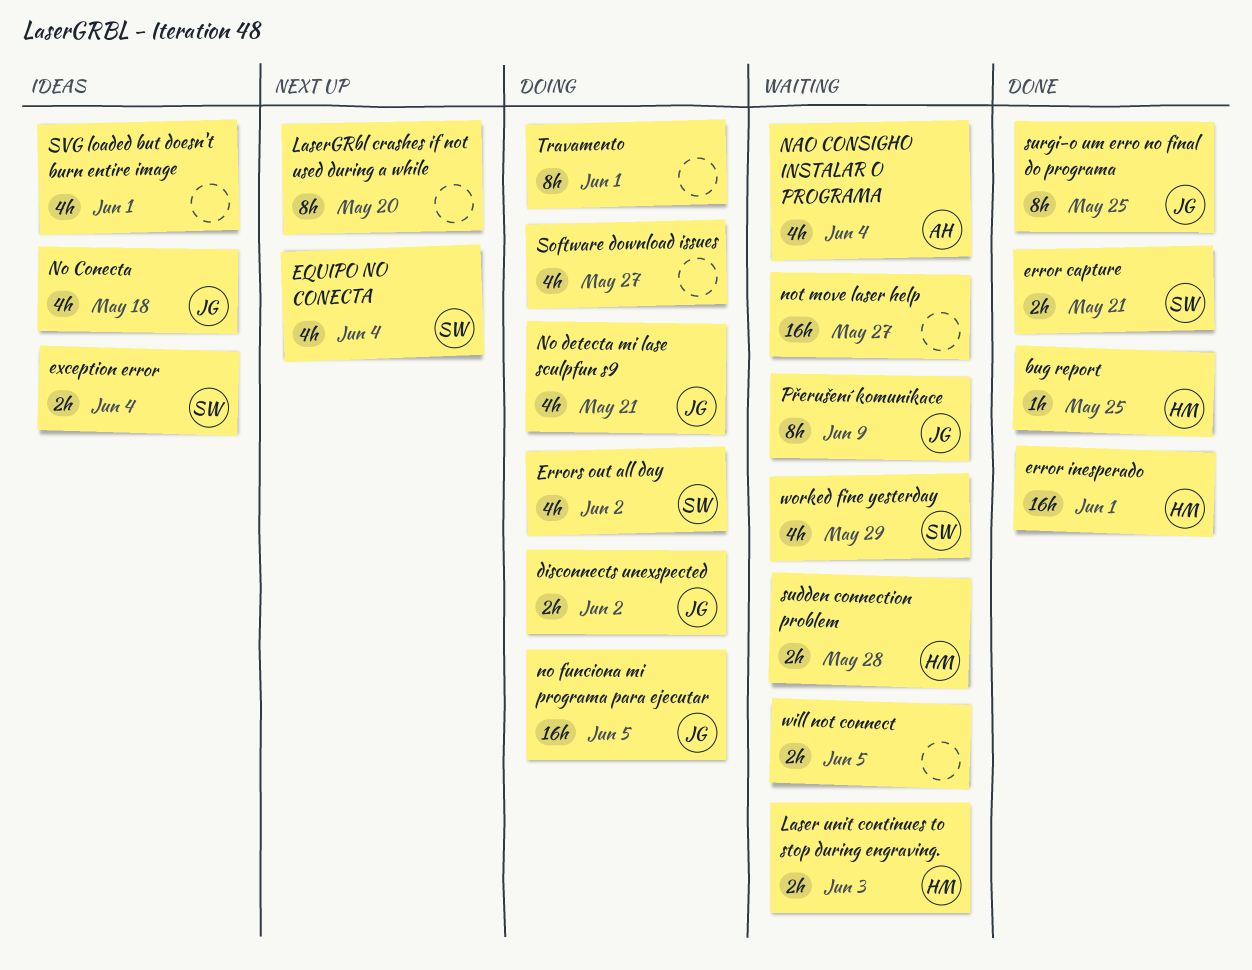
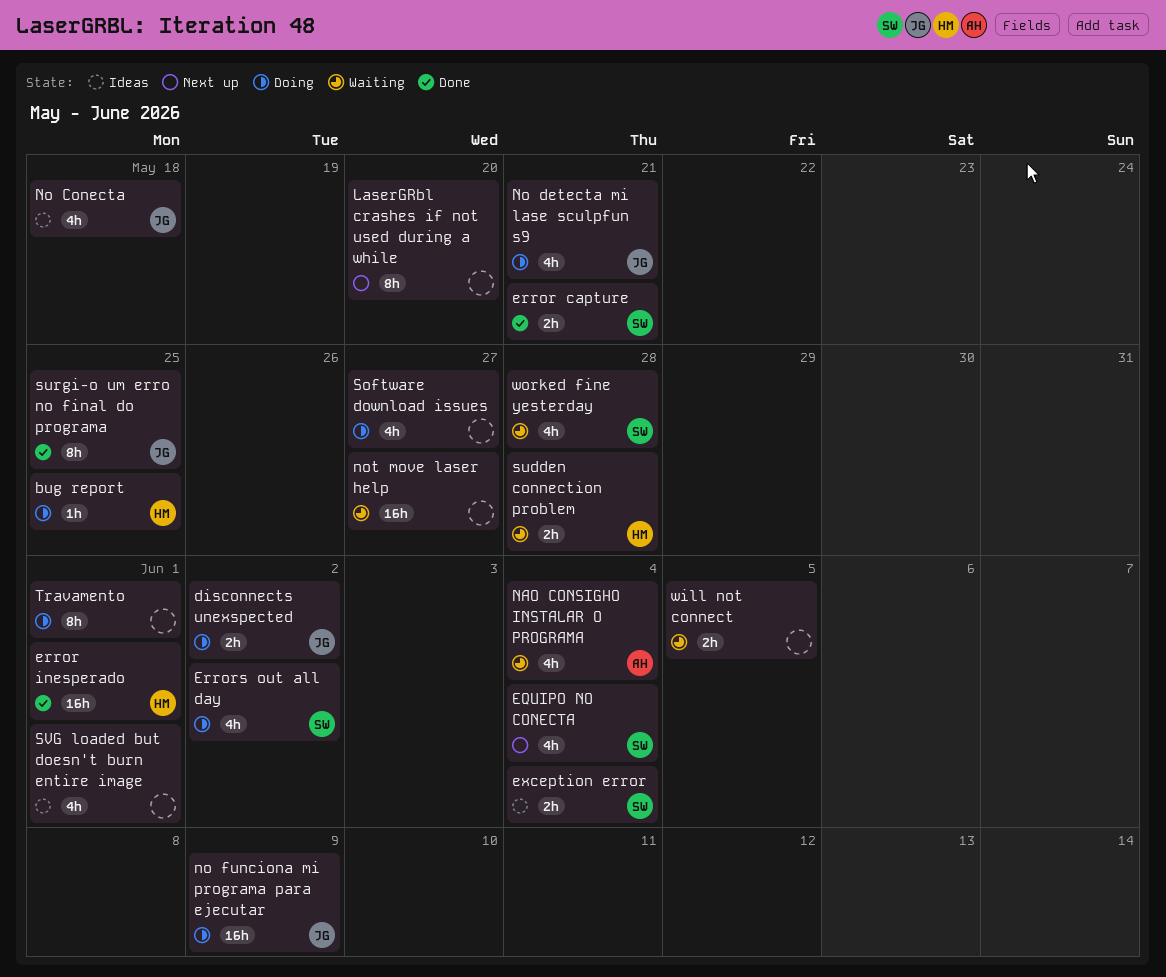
bug report, status: Done -> Doing
Laser unit continues to stop during engraving.: present -> none
no funciona mi programa para ejecutar, due: Jun 5 -> Jun 9
Přerušení komunikace: present -> none
worked fine yesterday, due: May 29 -> May 28

